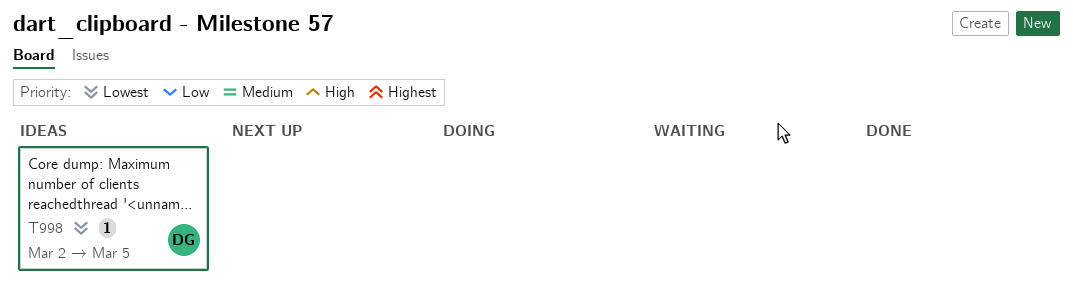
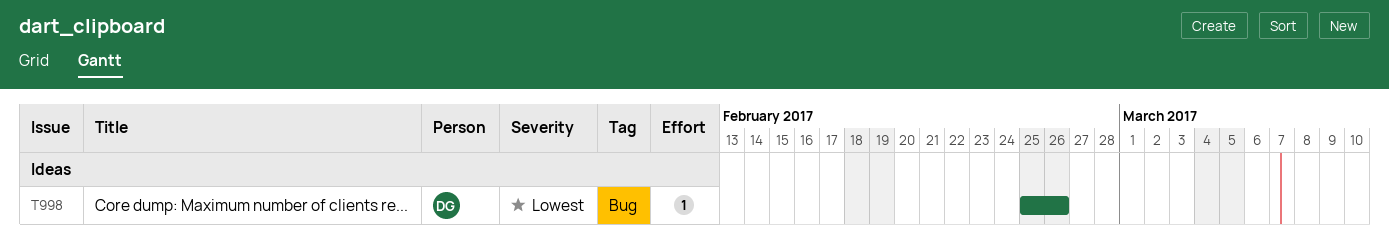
T998, start: Mar 2 -> Feb 25
T998, due: Mar 5 -> Feb 26

